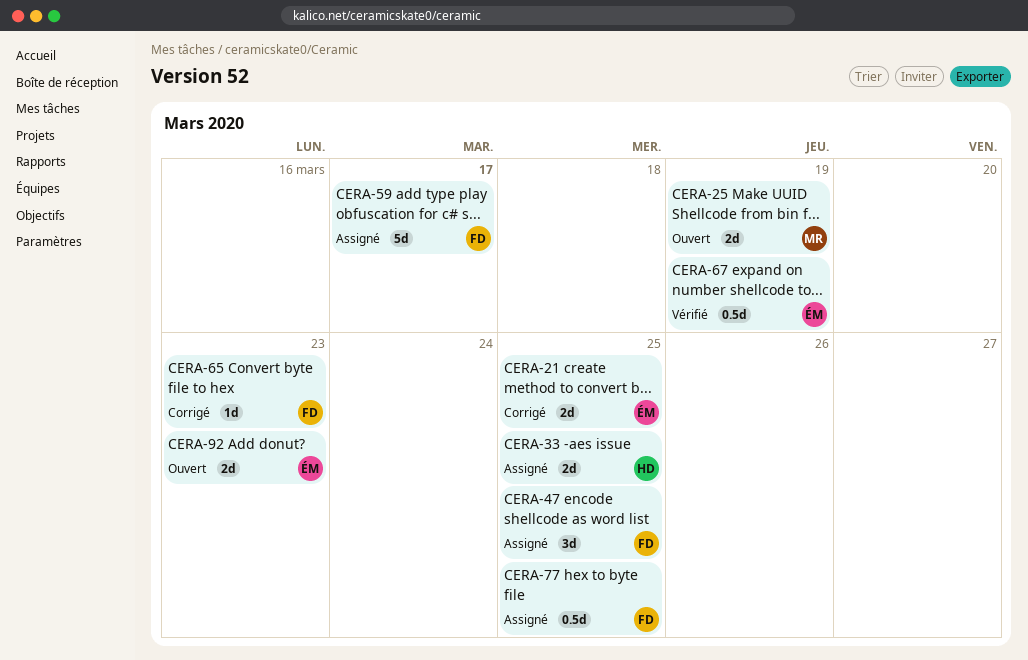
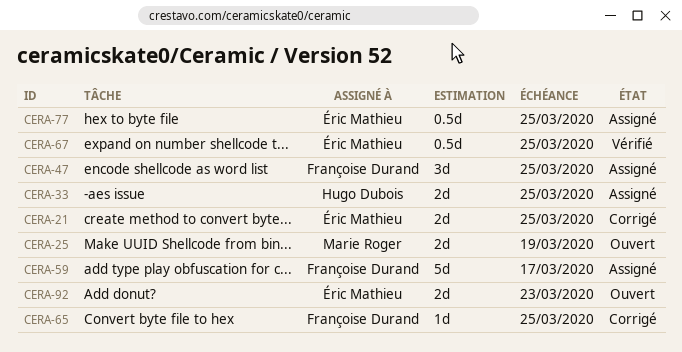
CERA-65, due: Mar 23 -> Mar 25
CERA-67, due: Mar 19 -> Mar 25
CERA-77, owner: Françoise Durand -> Éric Mathieu

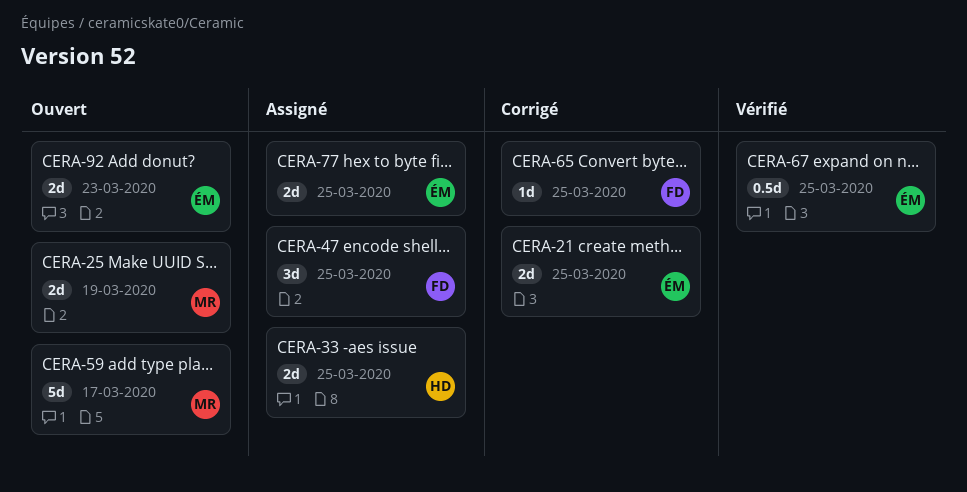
CERA-59, status: Assigné -> Ouvert
CERA-59, owner: Françoise Durand -> Marie Roger
CERA-77, estimate: 0.5d -> 2d

